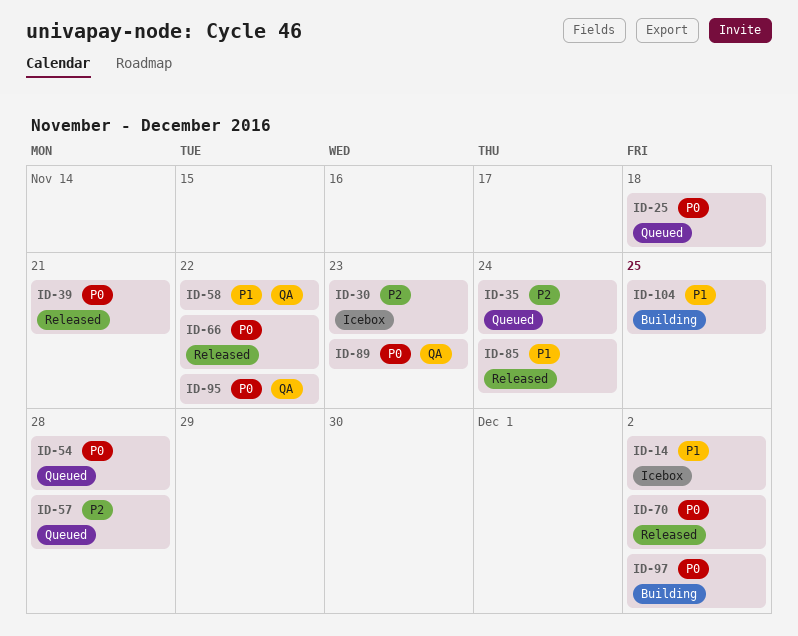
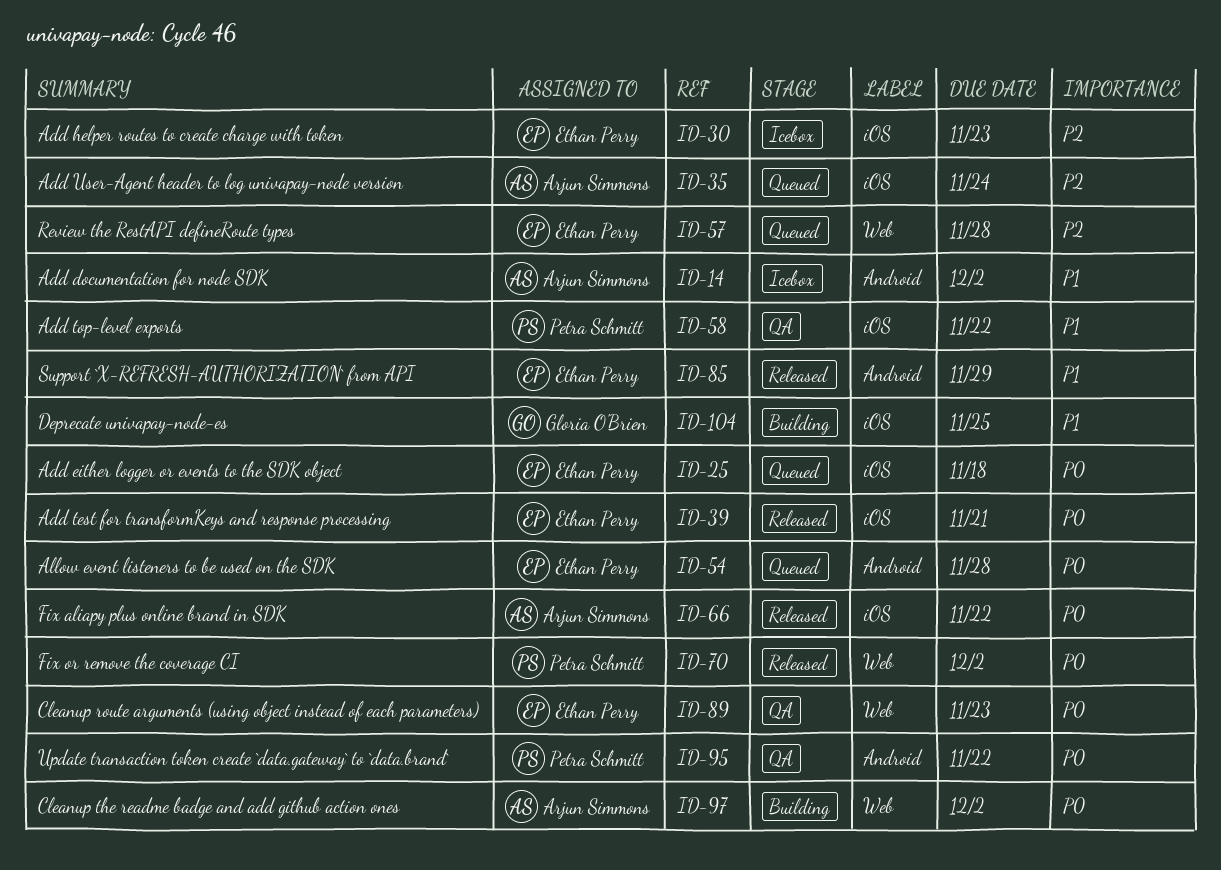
ID-85, due: Nov 24 -> Nov 29

